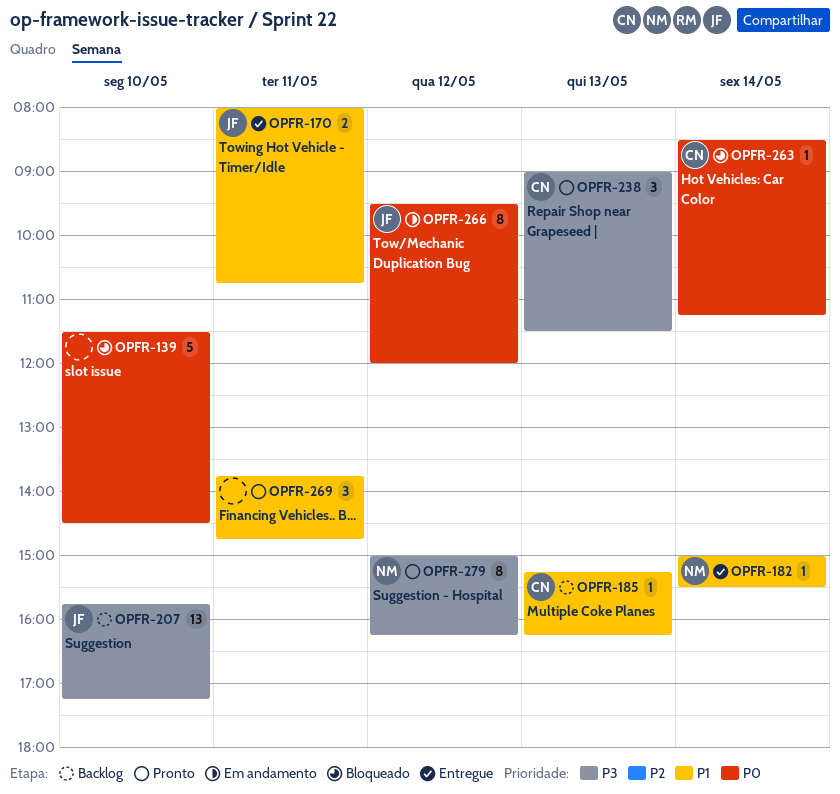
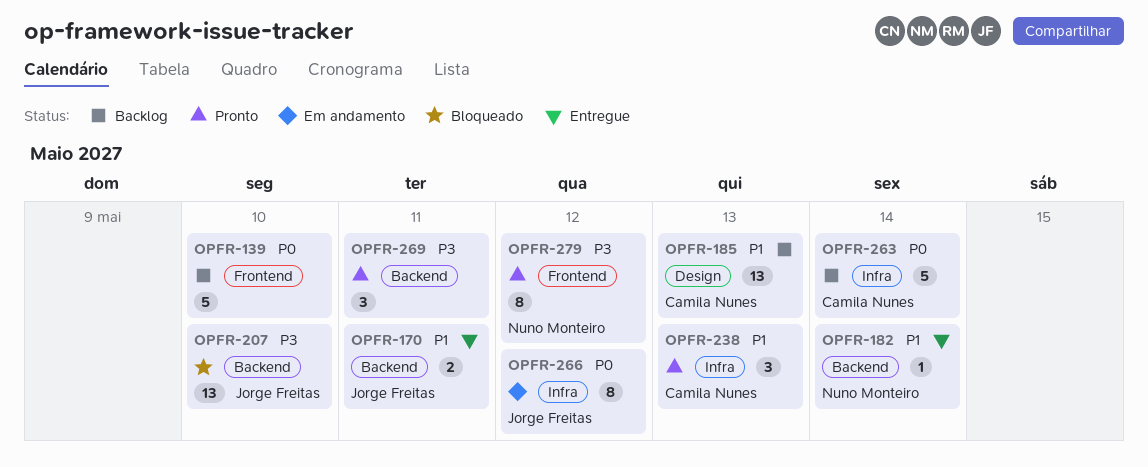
OPFR-139, status: Bloqueado -> Backlog
OPFR-185, estimate: 1 -> 13
OPFR-207, status: Backlog -> Bloqueado
OPFR-238, priority: P3 -> P1
OPFR-263, status: Bloqueado -> Backlog
OPFR-263, estimate: 1 -> 5
OPFR-269, priority: P1 -> P3

